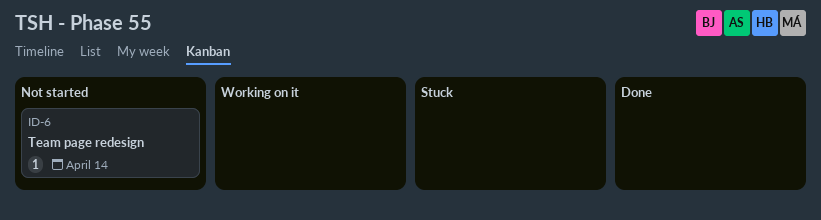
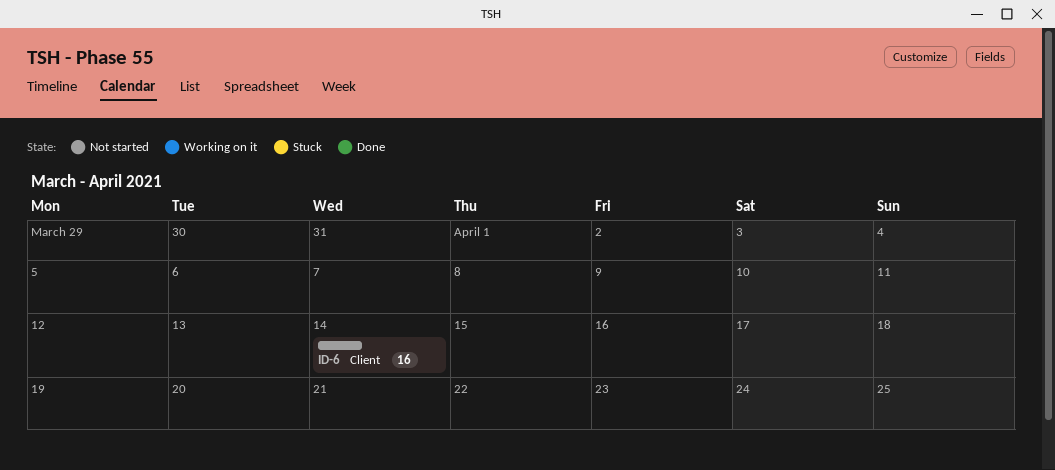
ID-6, estimate: 1 -> 16

